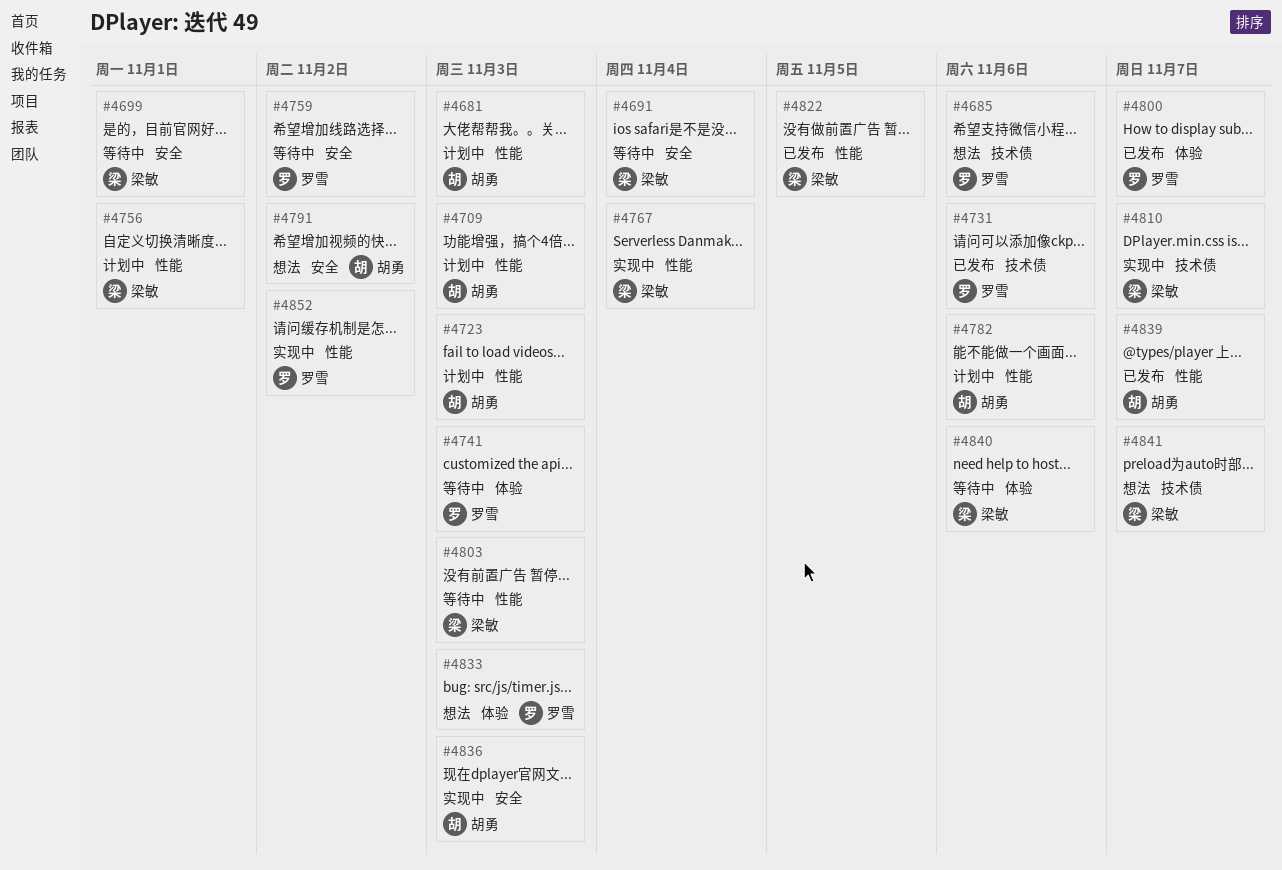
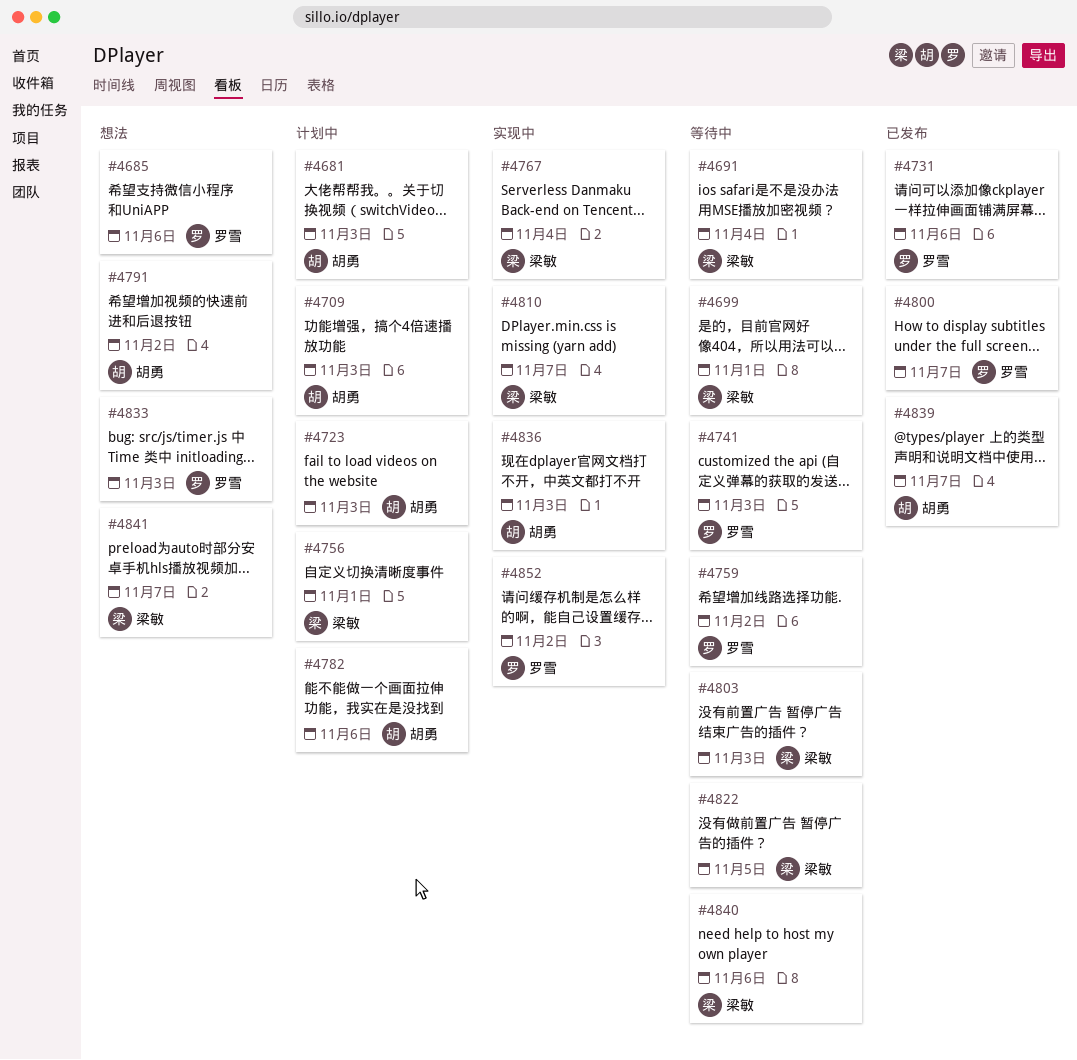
#4822, status: 已发布 -> 等待中

